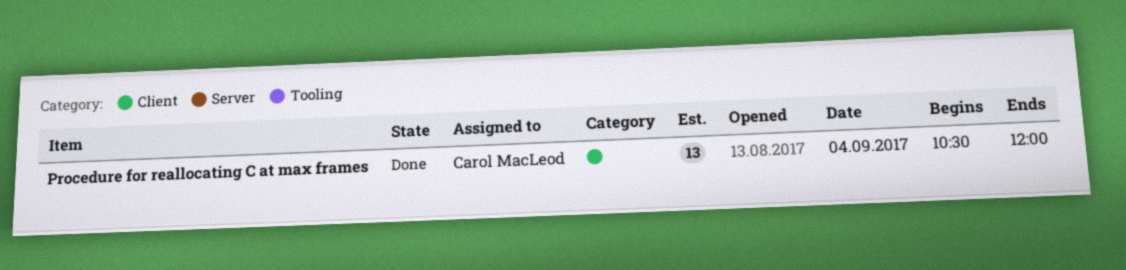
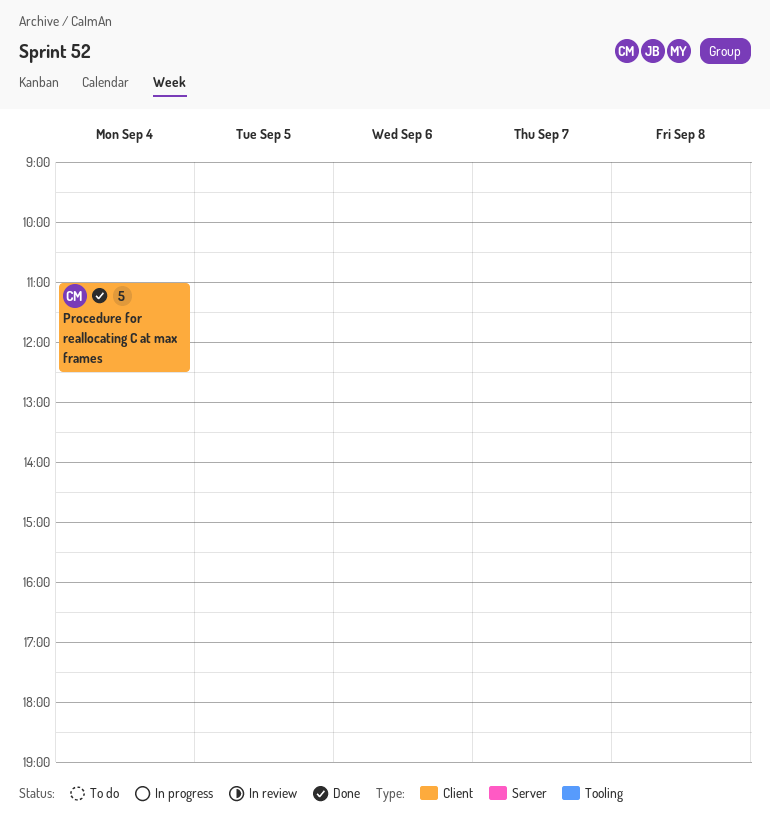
Procedure for reallocating C at max frames, estimate: 13 -> 5
Procedure for reallocating C at max frames, begins: 10:30 -> 11:00
Procedure for reallocating C at max frames, ends: 12:00 -> 12:30

